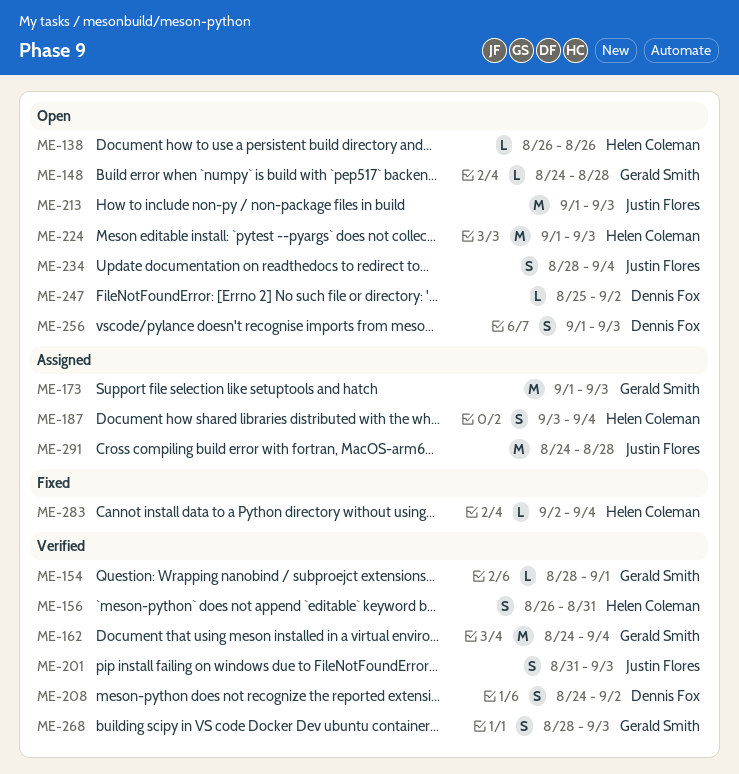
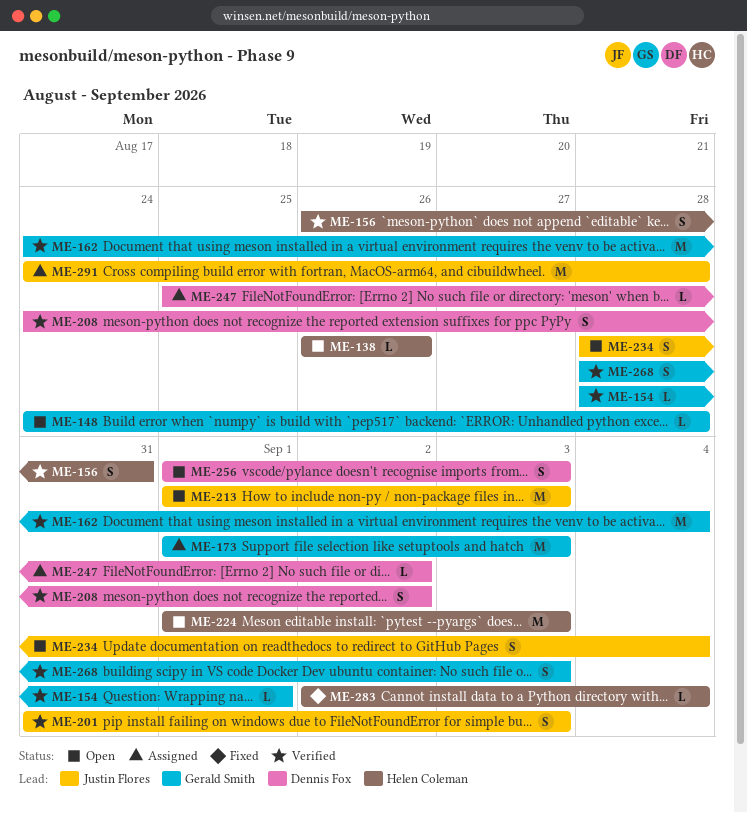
ME-187: present -> none
ME-247, status: Open -> Assigned

